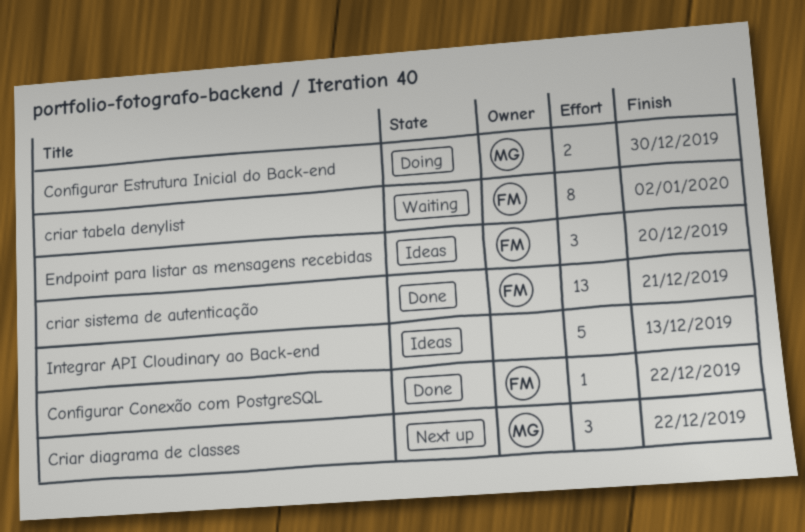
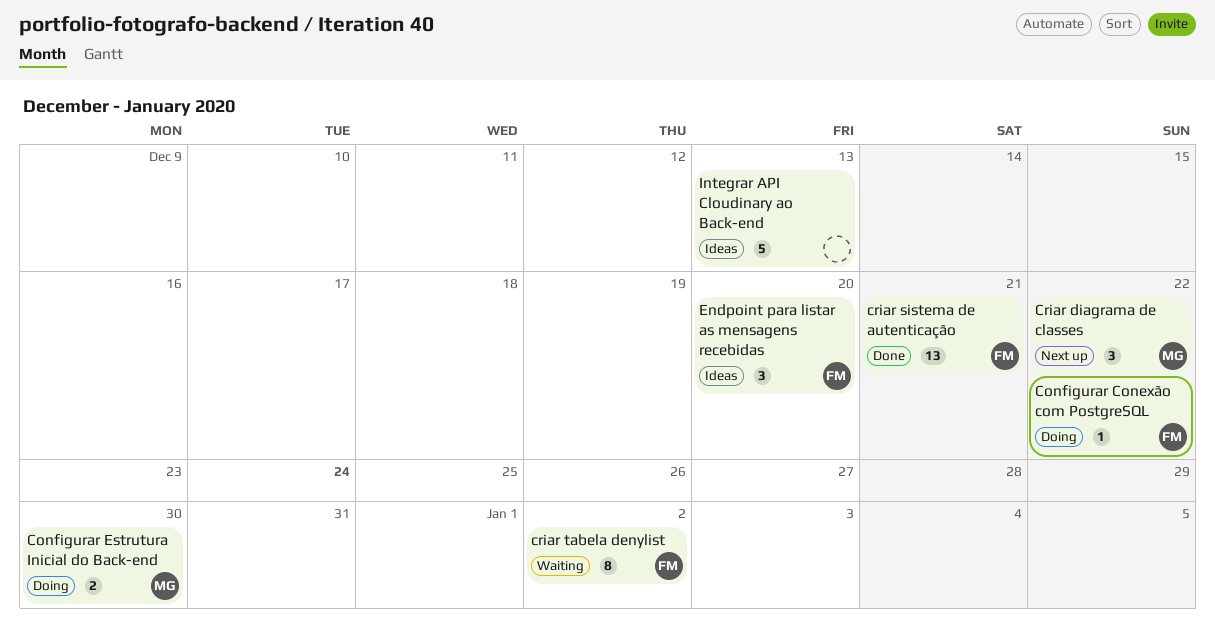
Configurar Conexão com PostgreSQL, status: Done -> Doing

